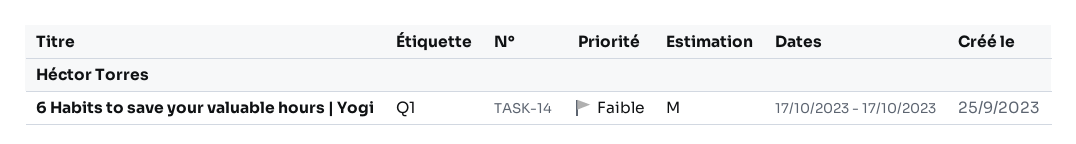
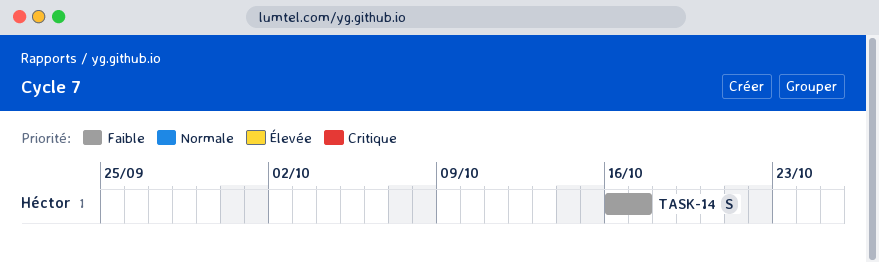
TASK-14, estimate: M -> S
TASK-14, start: Oct 17 -> Oct 16

